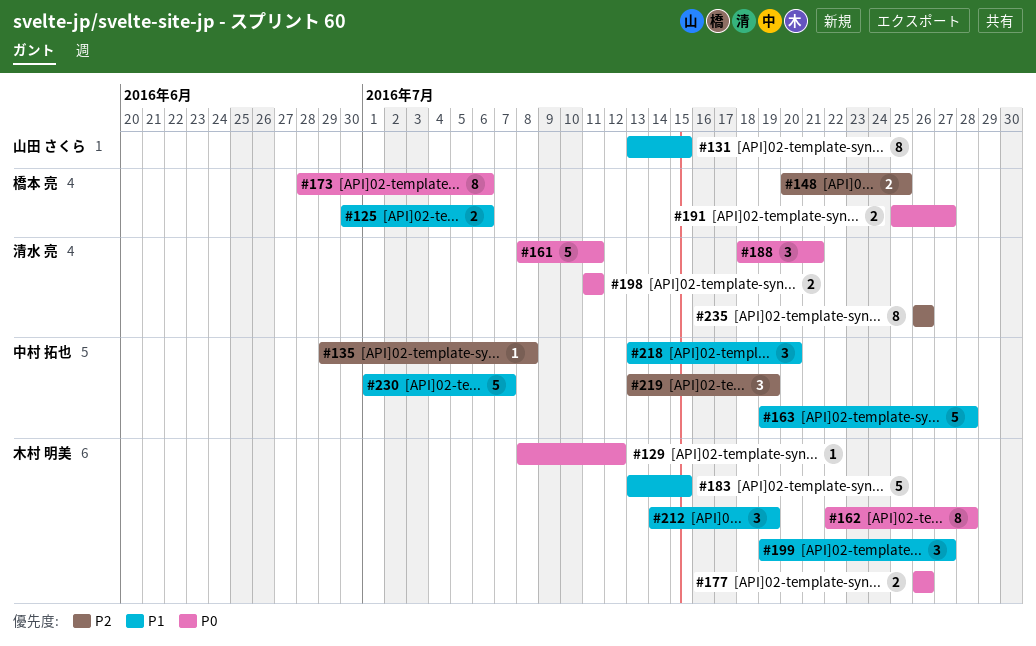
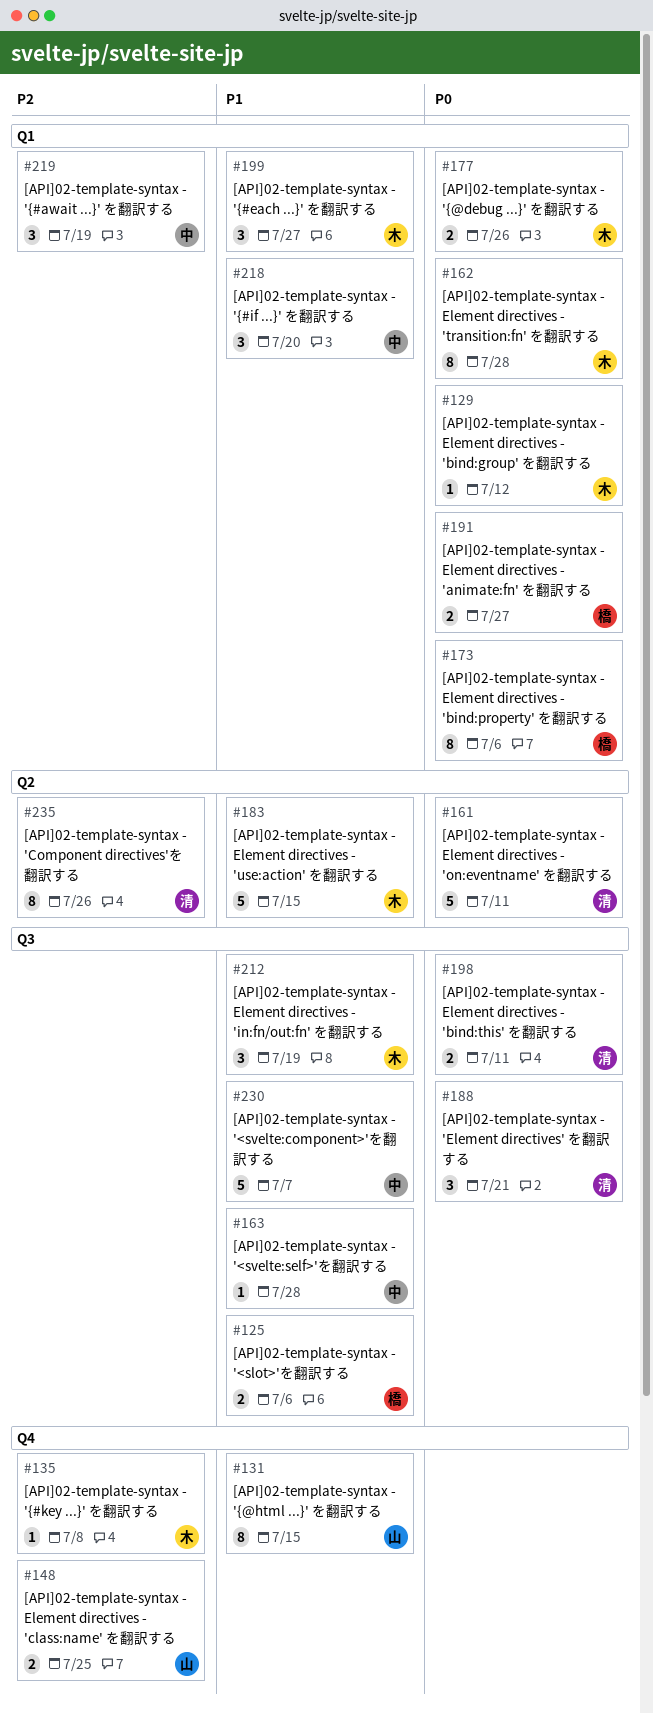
#135, owner: 中村 拓也 -> 木村 明美
#148, owner: 橋本 亮 -> 山田 さくら
#163, estimate: 5 -> 1

